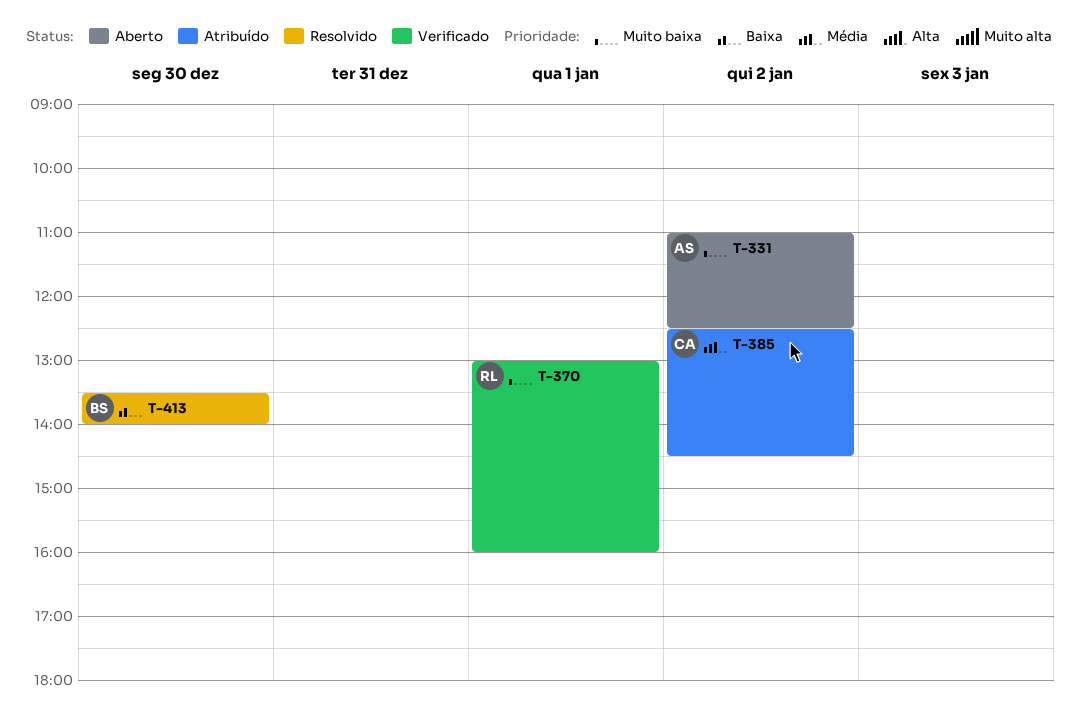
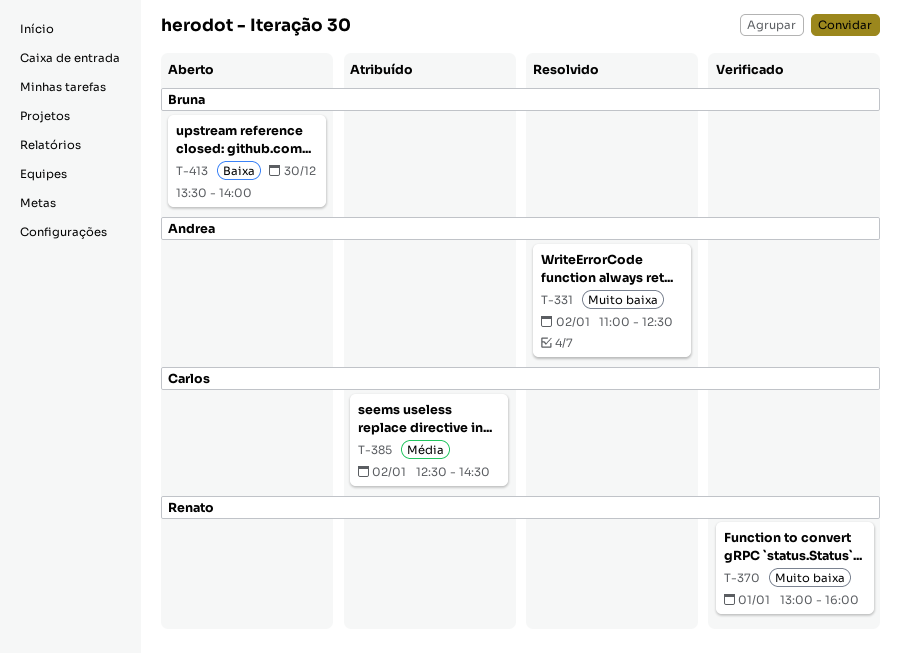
T-331, status: Aberto -> Resolvido
T-413, status: Resolvido -> Aberto

